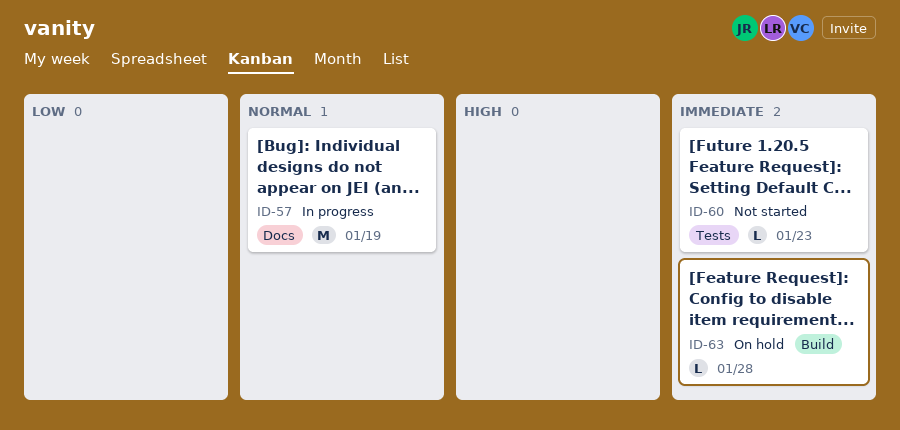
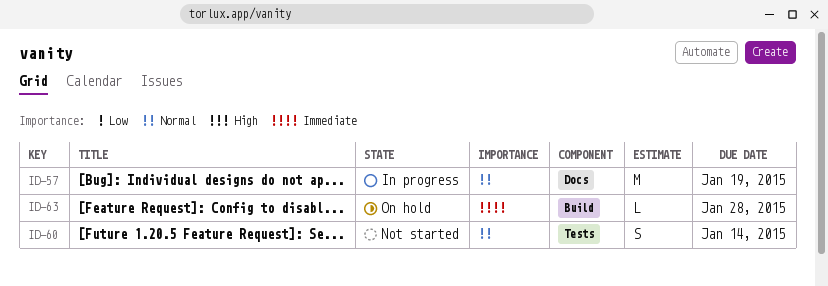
ID-60, priority: Immediate -> Normal
ID-60, estimate: L -> S
ID-60, due: Jan 23 -> Jan 14

